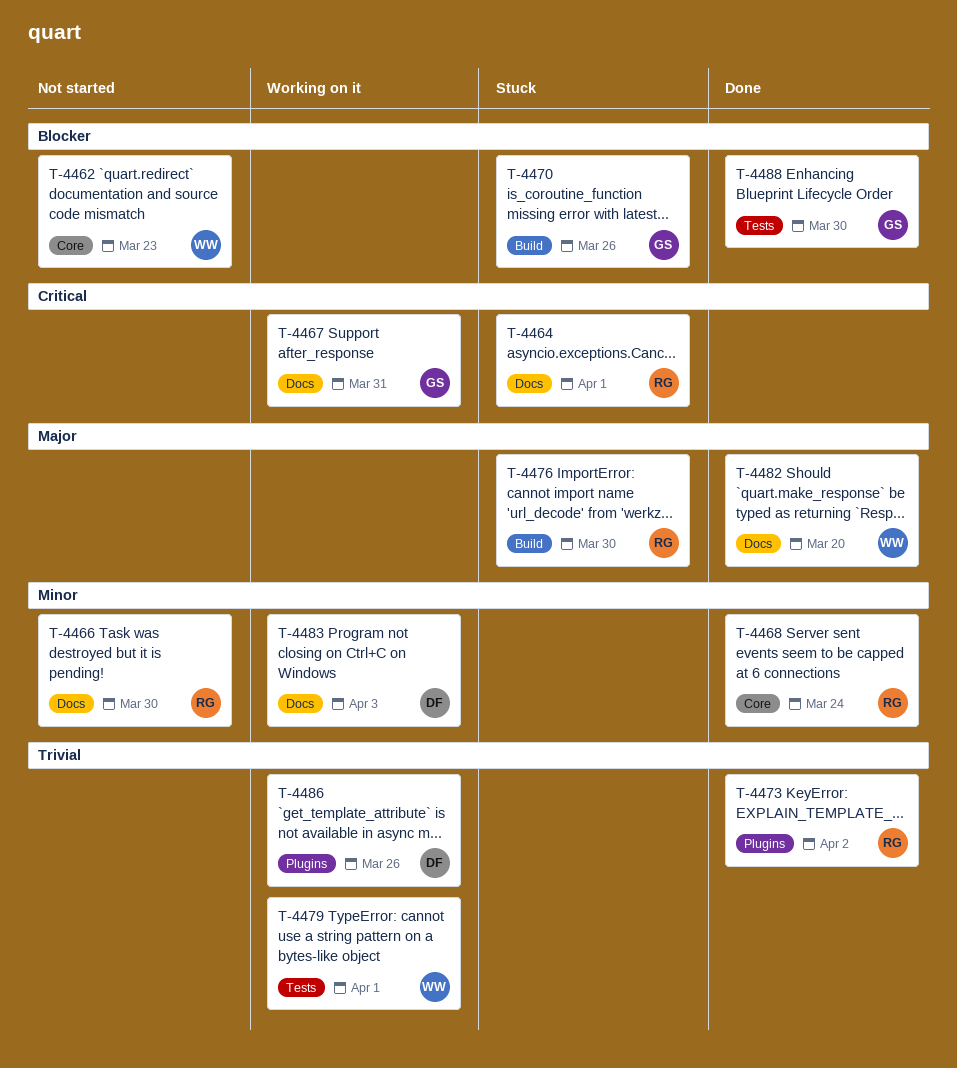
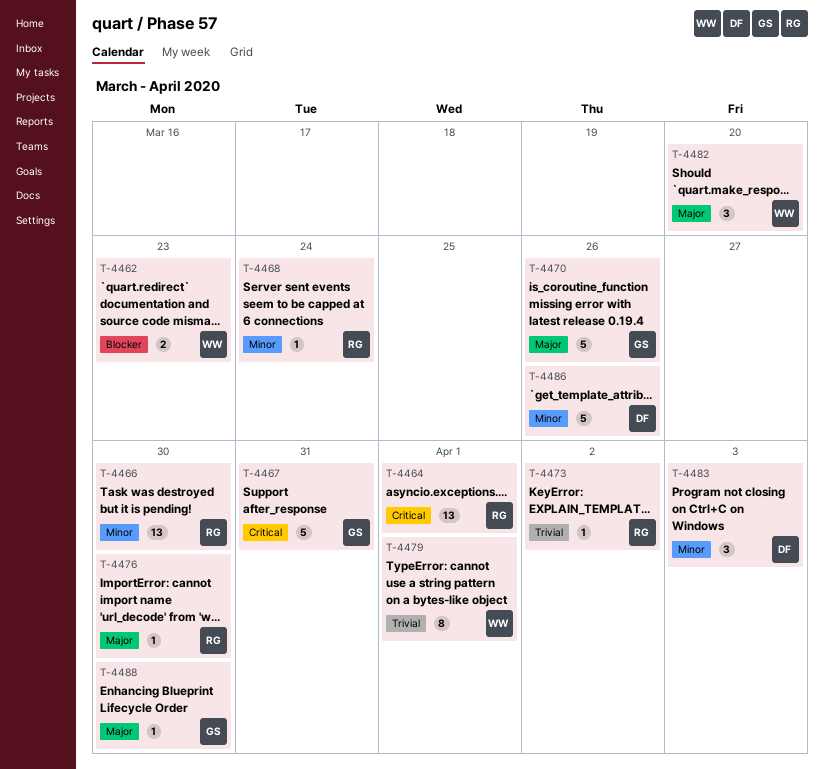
T-4470, priority: Blocker -> Major
T-4486, priority: Trivial -> Minor
T-4488, priority: Blocker -> Major

